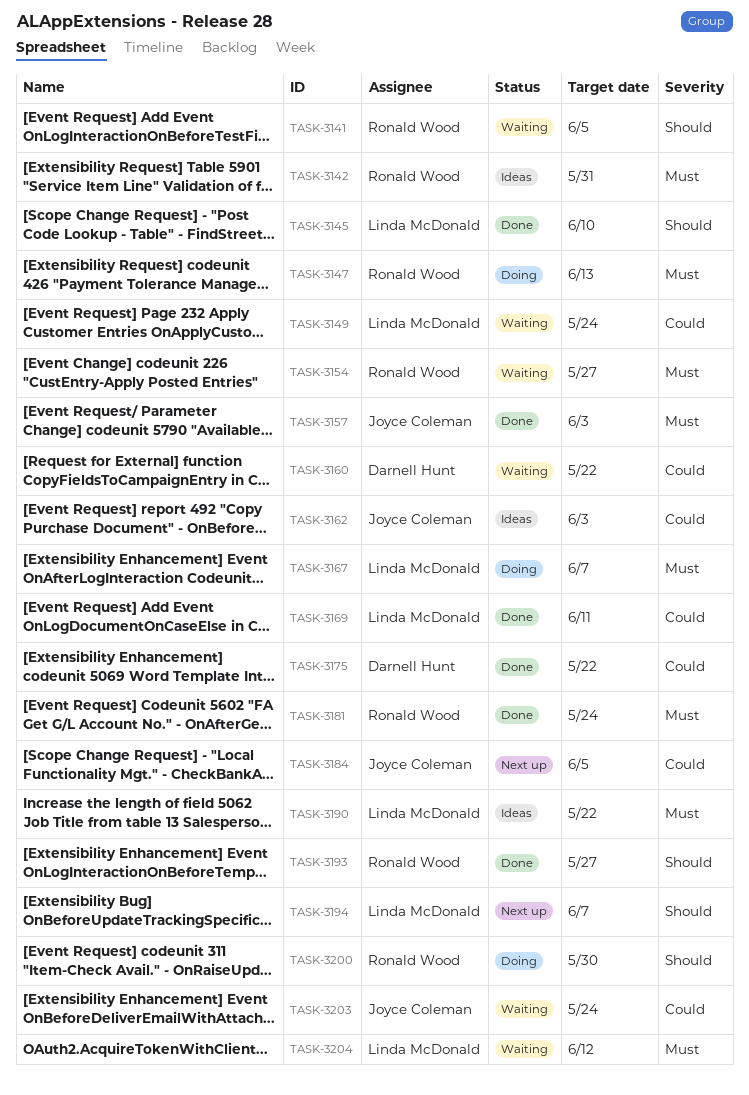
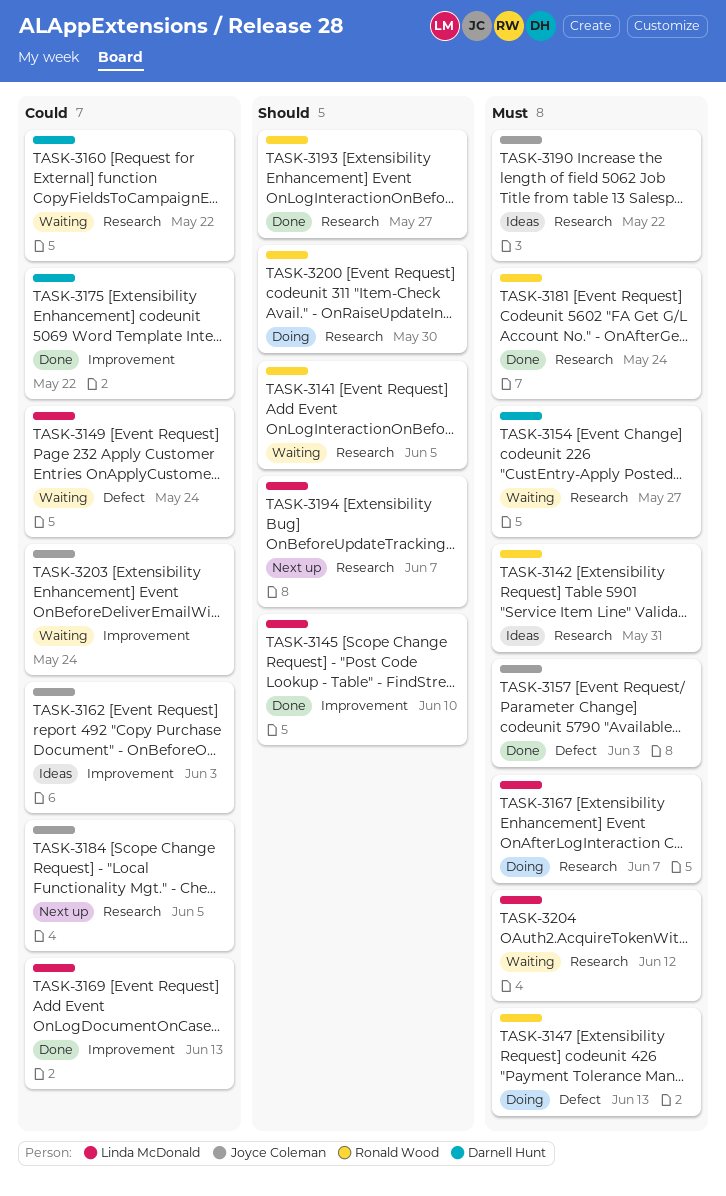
TASK-3154, owner: Ronald Wood -> Darnell Hunt
TASK-3169, due: Jun 11 -> Jun 13
TASK-3190, owner: Linda McDonald -> Joyce Coleman

